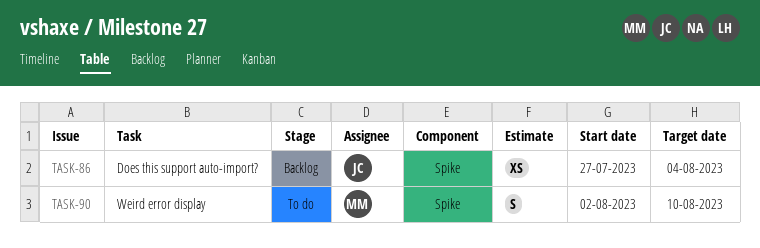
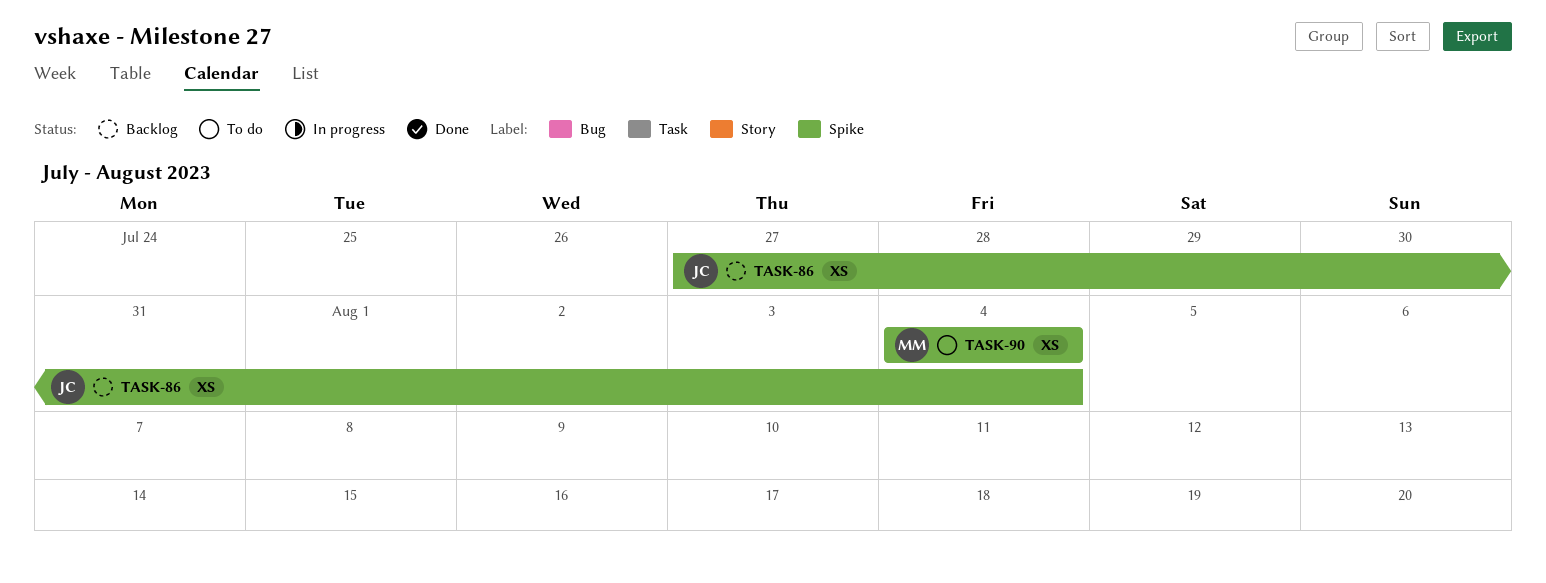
TASK-90, estimate: S -> XS
TASK-90, start: Aug 2 -> Aug 4
TASK-90, due: Aug 10 -> Aug 4

